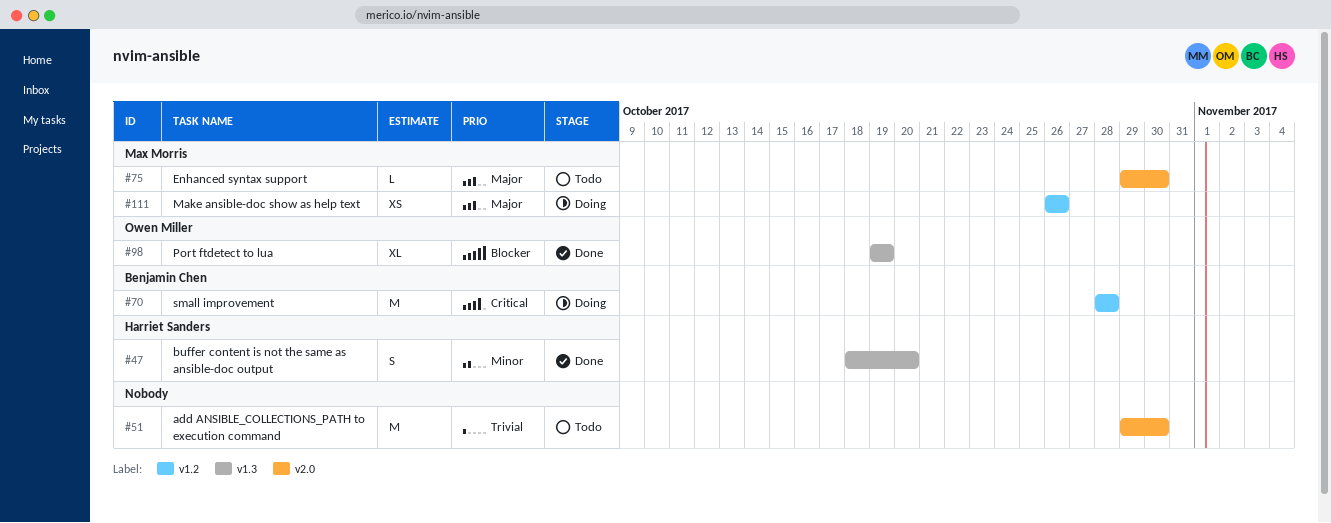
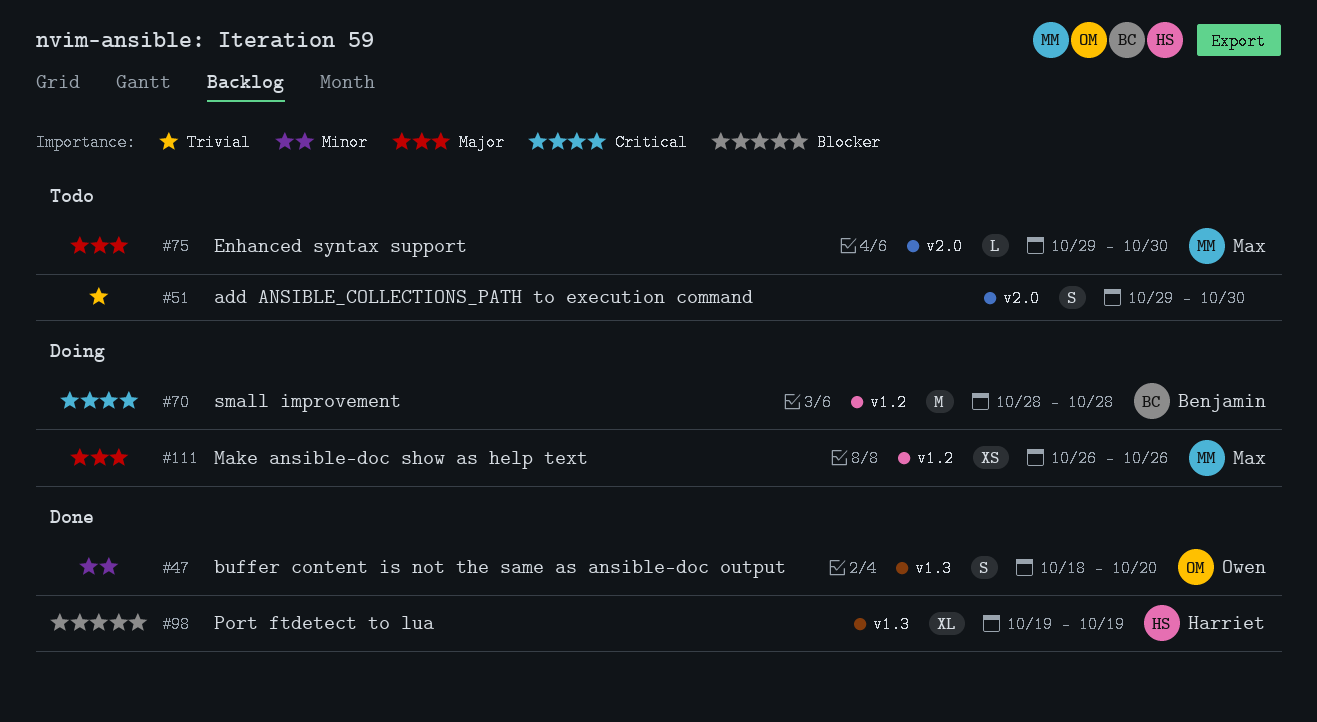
#47, owner: Harriet Sanders -> Owen Miller
#51, estimate: M -> S
#98, owner: Owen Miller -> Harriet Sanders

